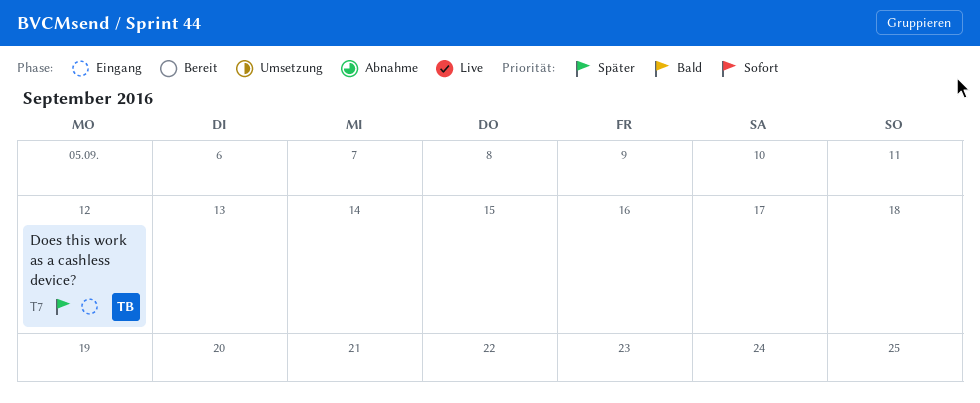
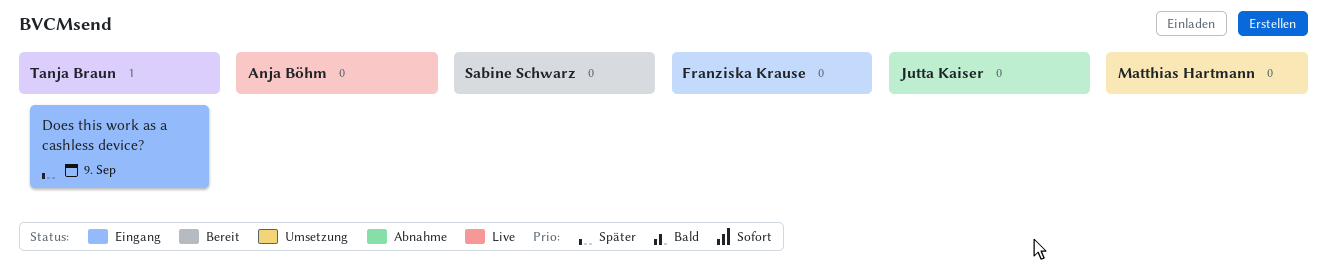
Does this work as a cashless device?, due: Sep 12 -> Sep 9

